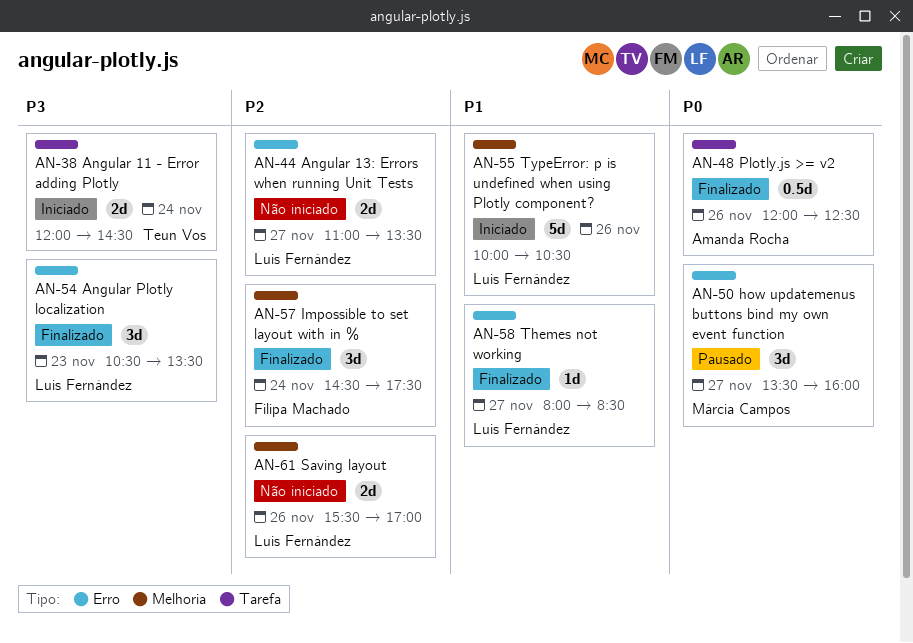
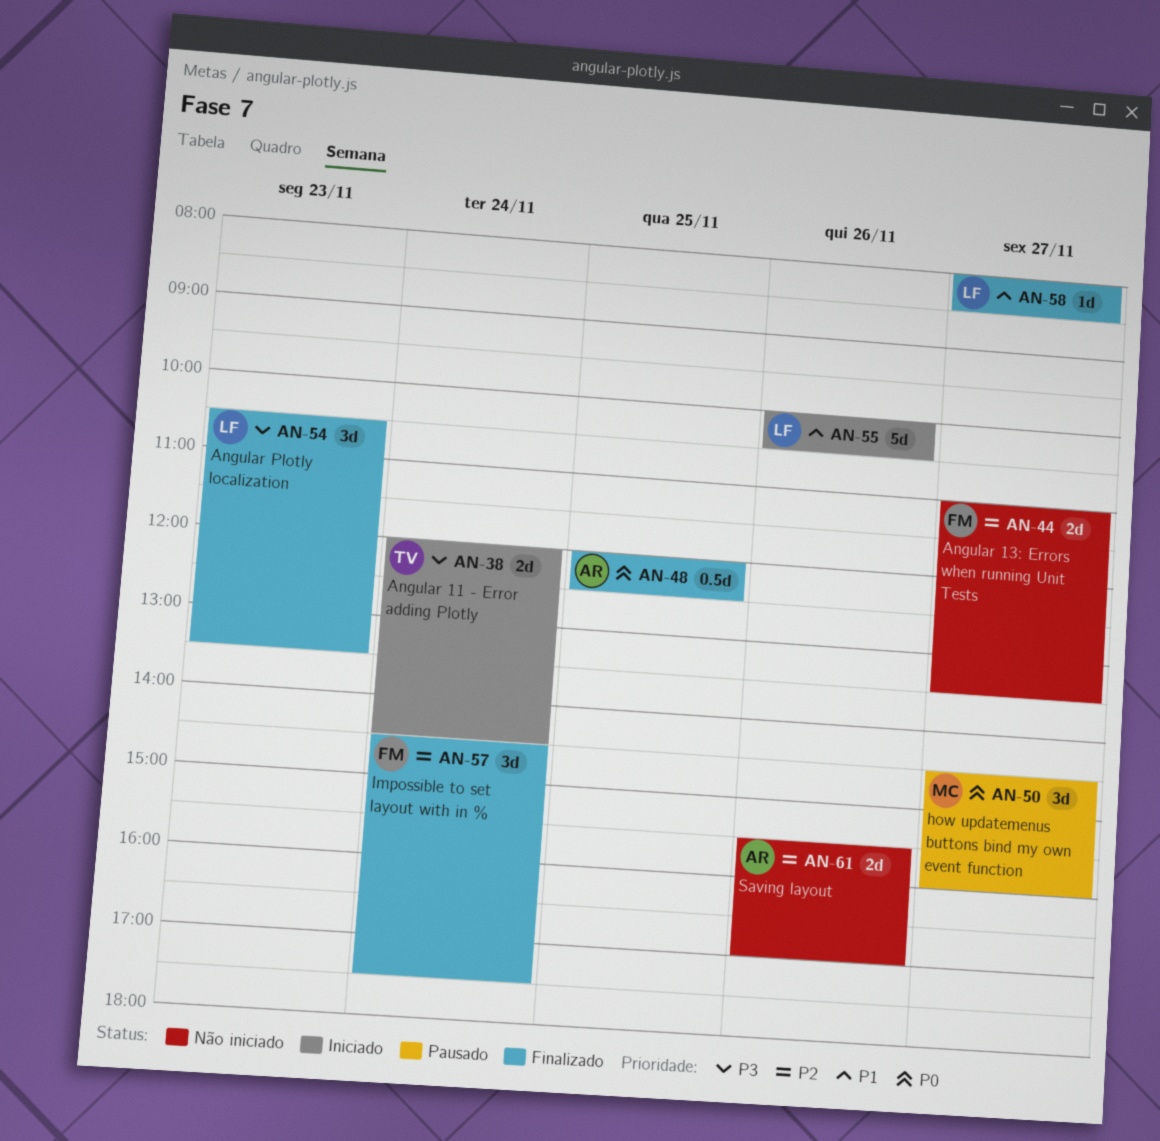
AN-44, owner: Luis Fernández -> Filipa Machado
AN-48, day: Nov 26 -> Nov 25
AN-50, begins: 13:30 -> 14:30
AN-61, owner: Luis Fernández -> Amanda Rocha

